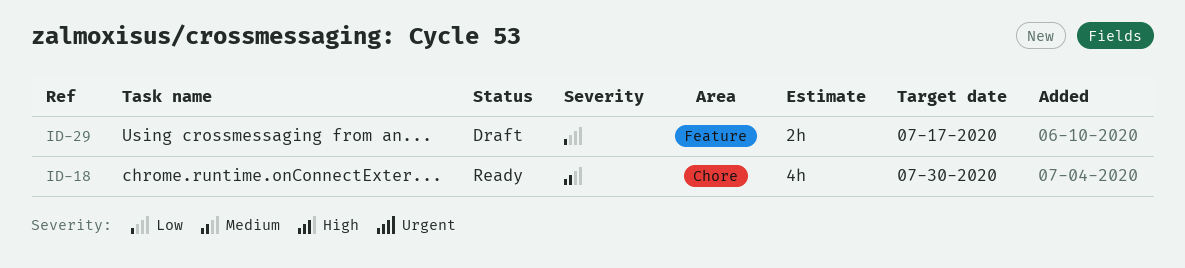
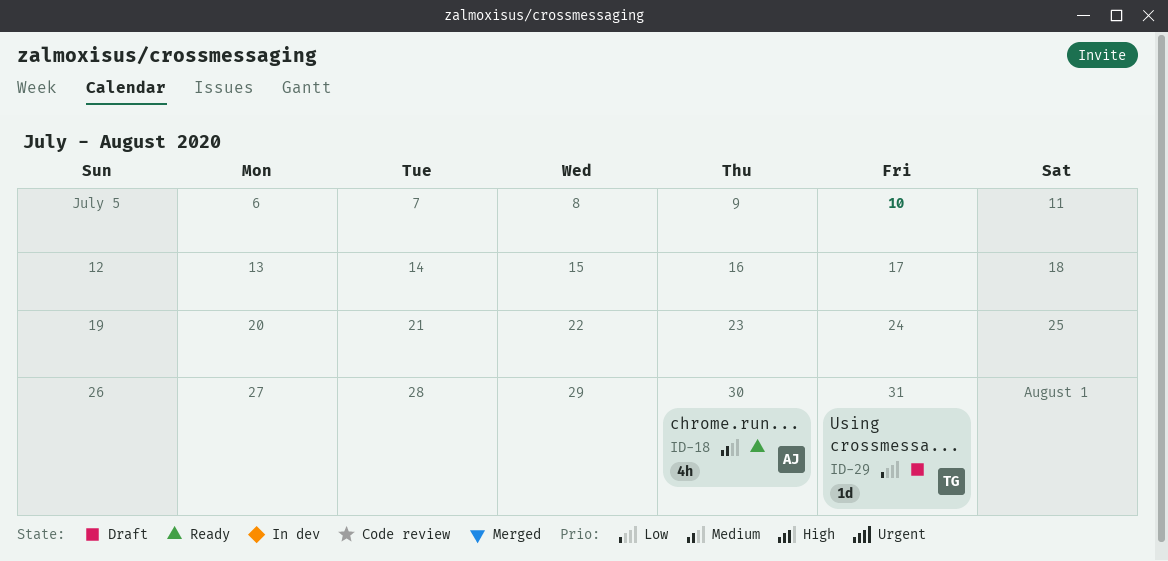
ID-29, estimate: 2h -> 1d
ID-29, due: Jul 17 -> Jul 31

